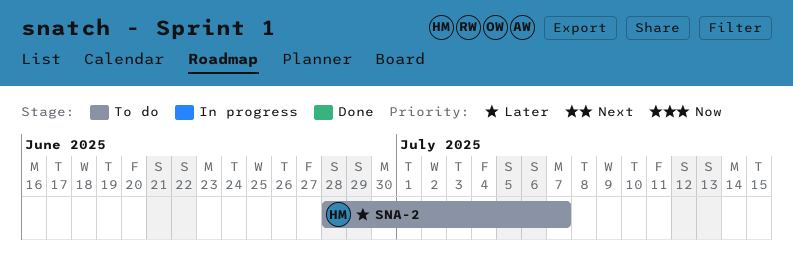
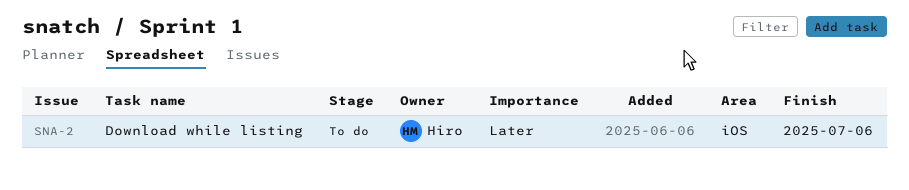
SNA-2, due: Jul 7 -> Jul 6

